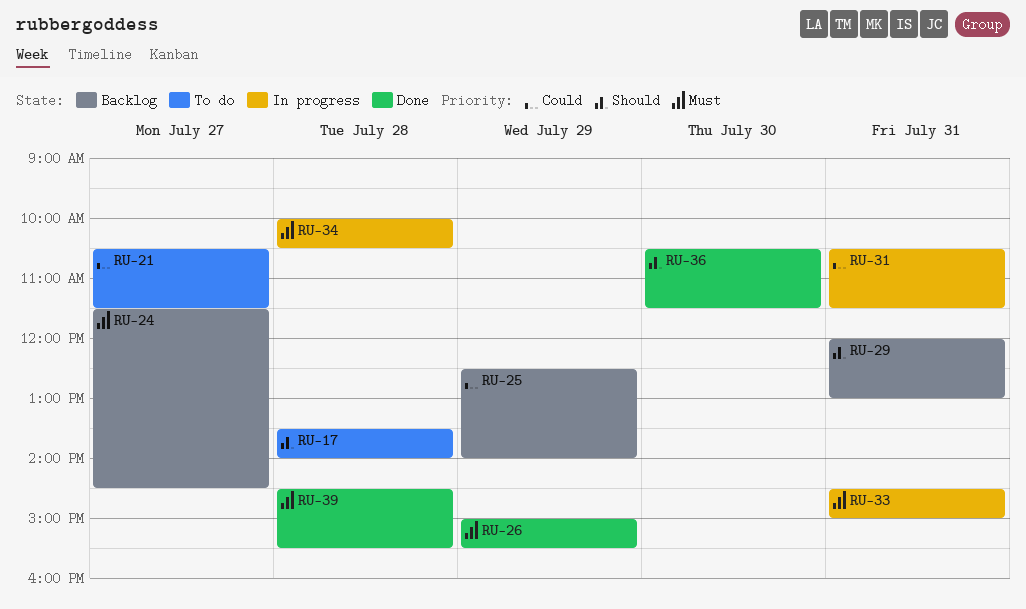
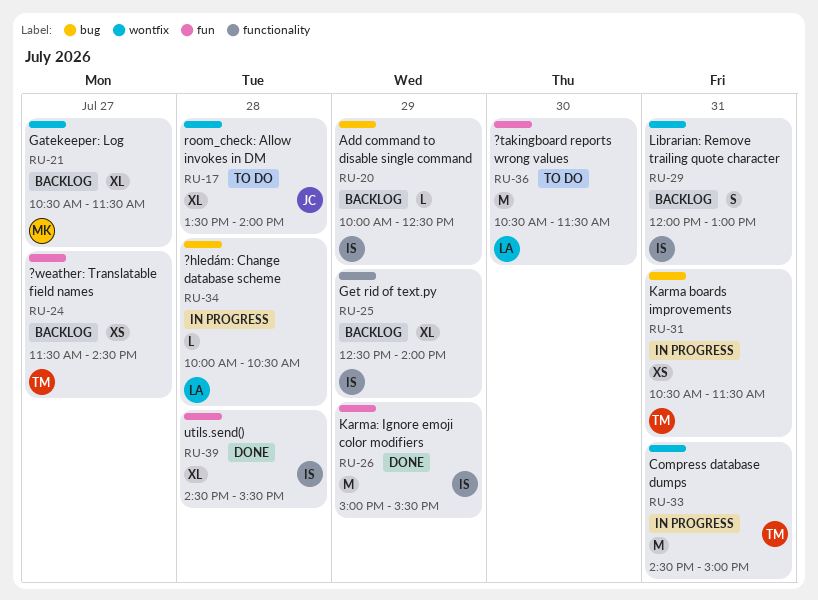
RU-20: none -> present
RU-21, status: To do -> Backlog
RU-36, status: Done -> To do

